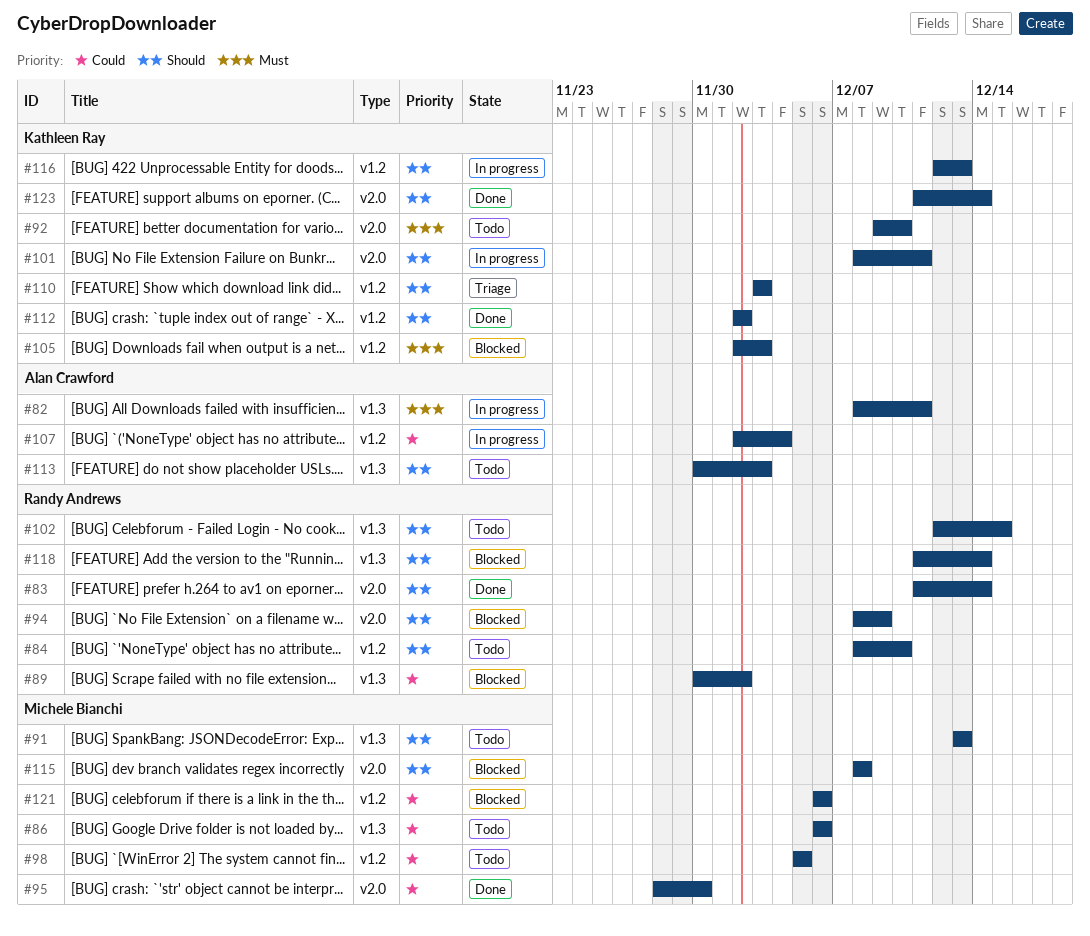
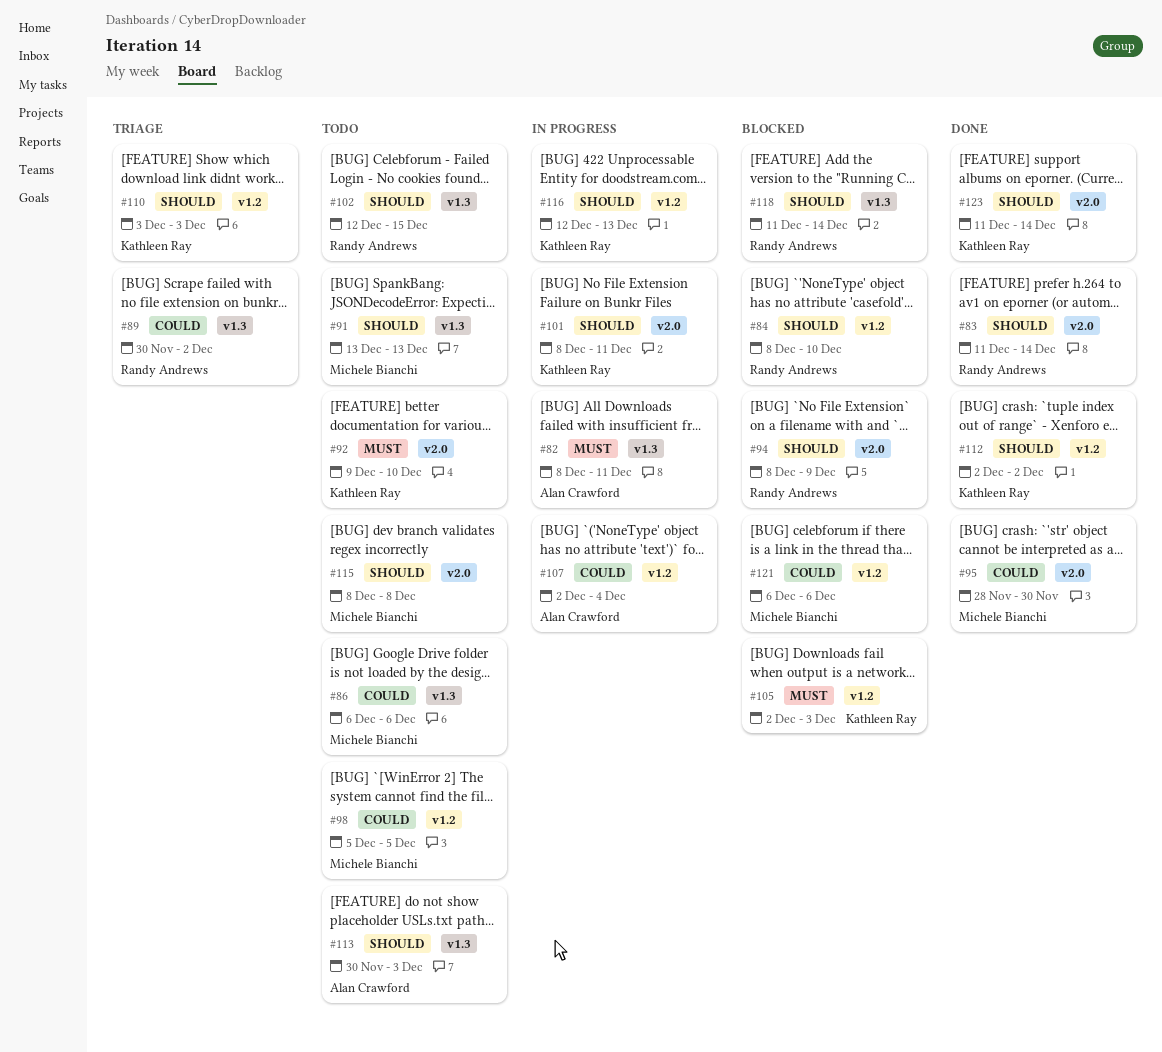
#84, status: Todo -> Blocked
#89, status: Blocked -> Triage
#115, status: Blocked -> Todo

